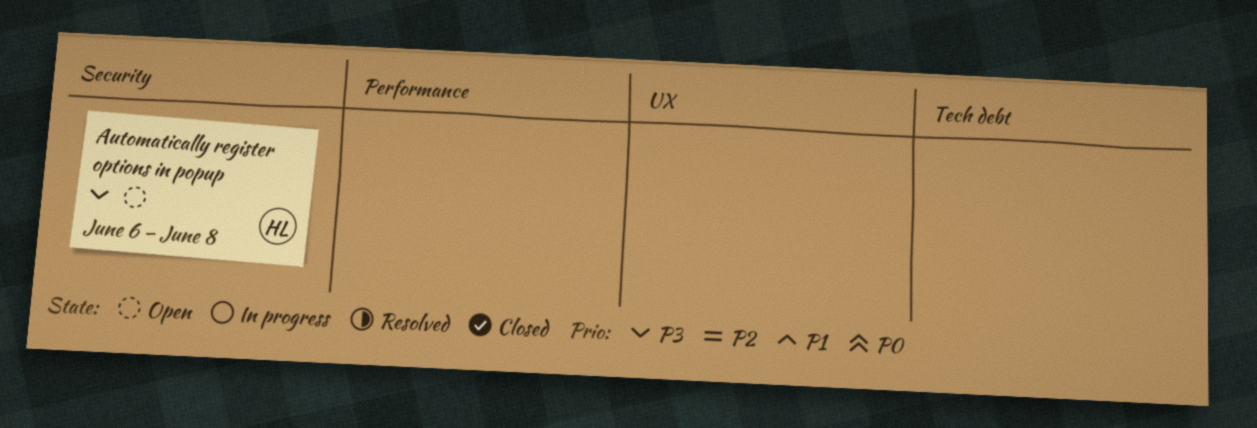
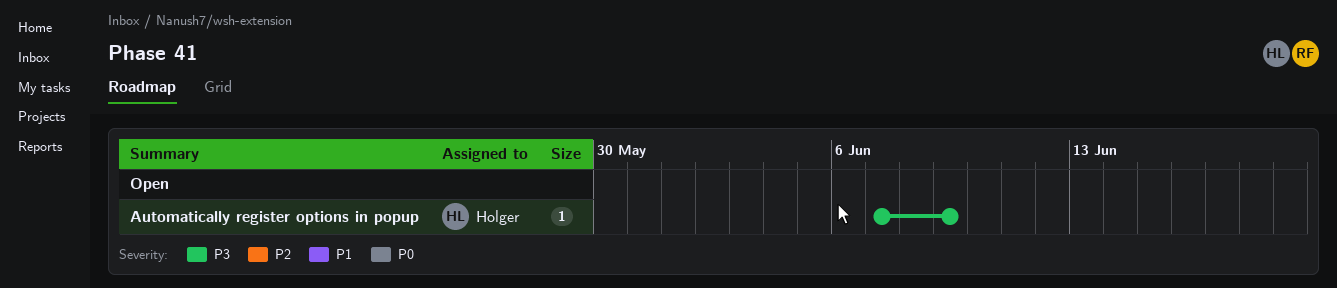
Automatically register options in popup, start: Jun 6 -> Jun 7
Automatically register options in popup, due: Jun 8 -> Jun 9

